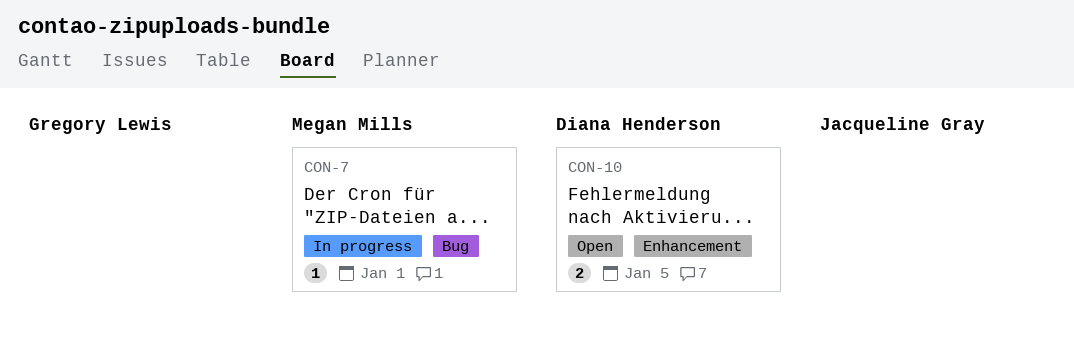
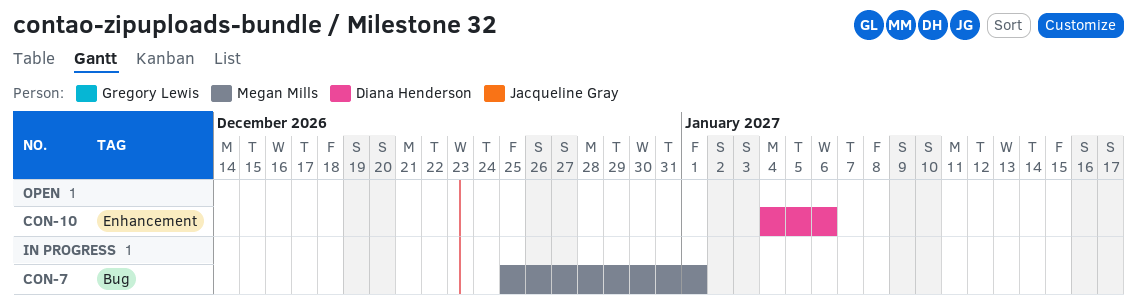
CON-10, due: Jan 5 -> Jan 6

